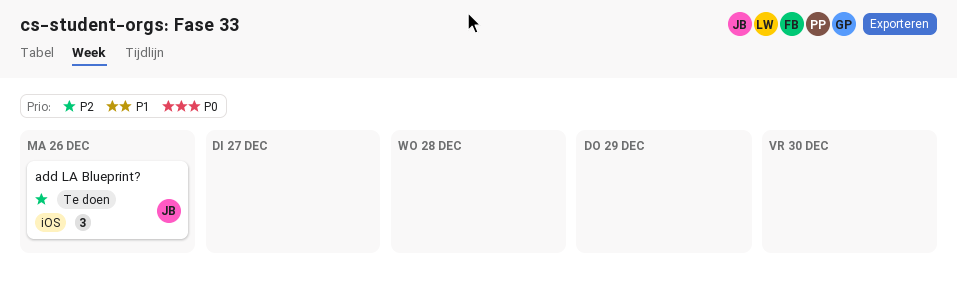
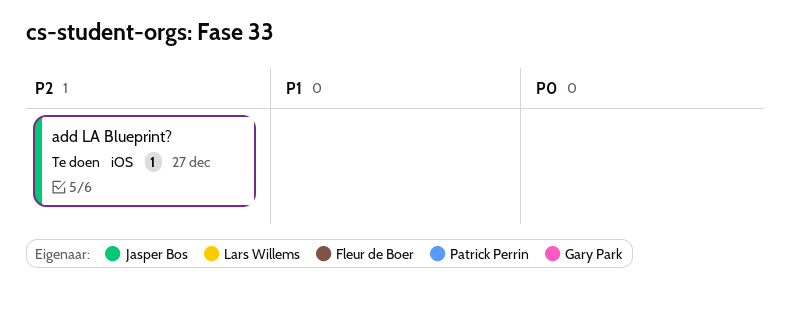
add LA Blueprint?, estimate: 3 -> 1
add LA Blueprint?, due: Dec 26 -> Dec 27

